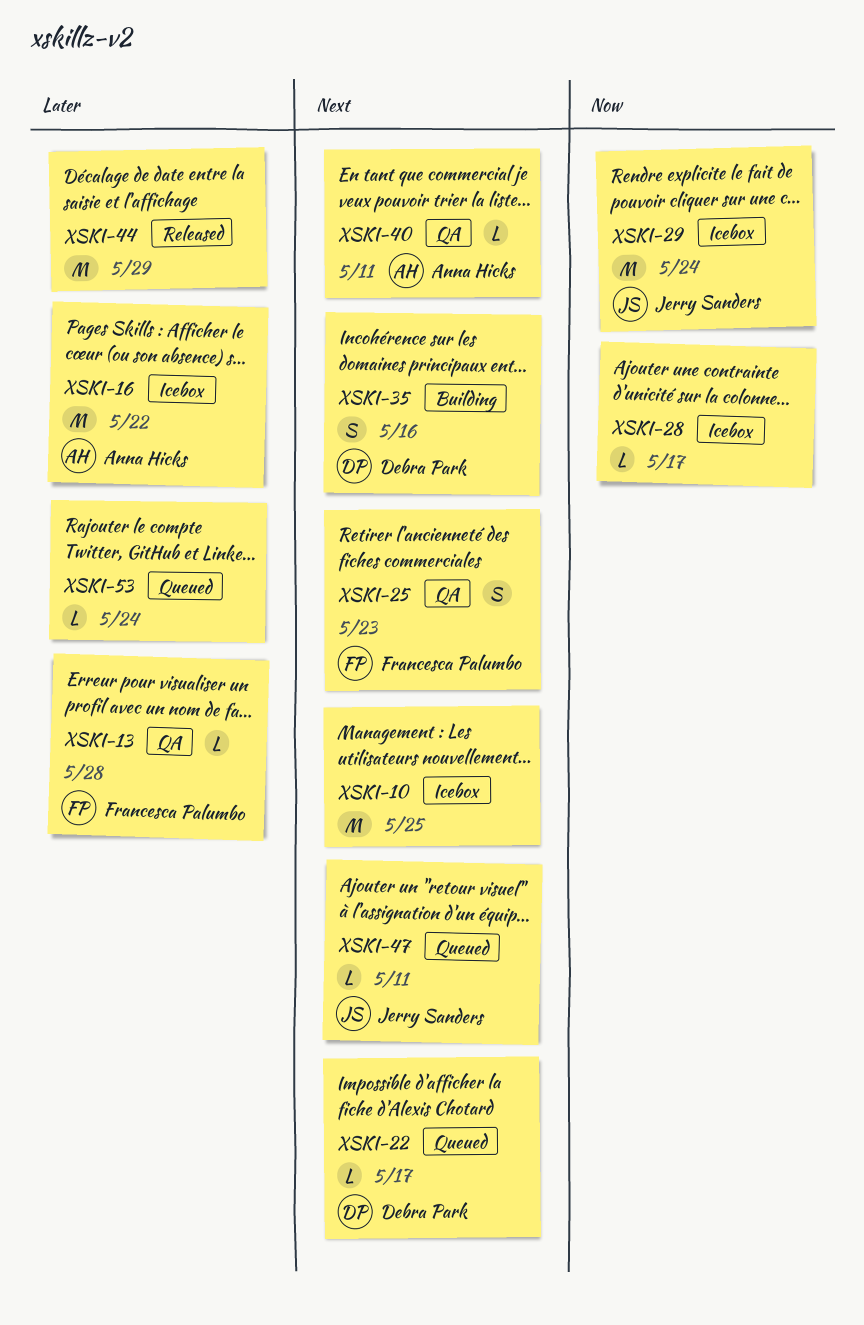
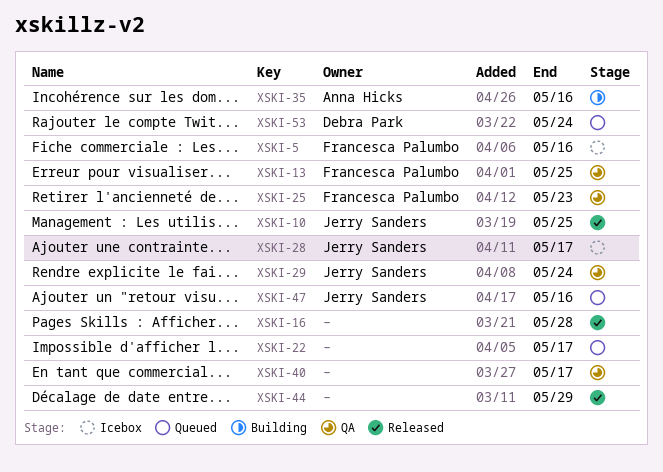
XSKI-5: none -> present
XSKI-10, status: Icebox -> Released
XSKI-10, owner: none -> Jerry Sanders
XSKI-13, due: May 28 -> May 25
XSKI-16, status: Icebox -> Released
XSKI-16, owner: Anna Hicks -> none
XSKI-16, due: May 22 -> May 28
XSKI-22, owner: Debra Park -> none
XSKI-28, owner: none -> Jerry Sanders
XSKI-29, status: Icebox -> QA
XSKI-35, owner: Debra Park -> Anna Hicks
XSKI-40, owner: Anna Hicks -> none
XSKI-40, due: May 11 -> May 17
XSKI-47, due: May 11 -> May 16
XSKI-53, owner: none -> Debra Park

